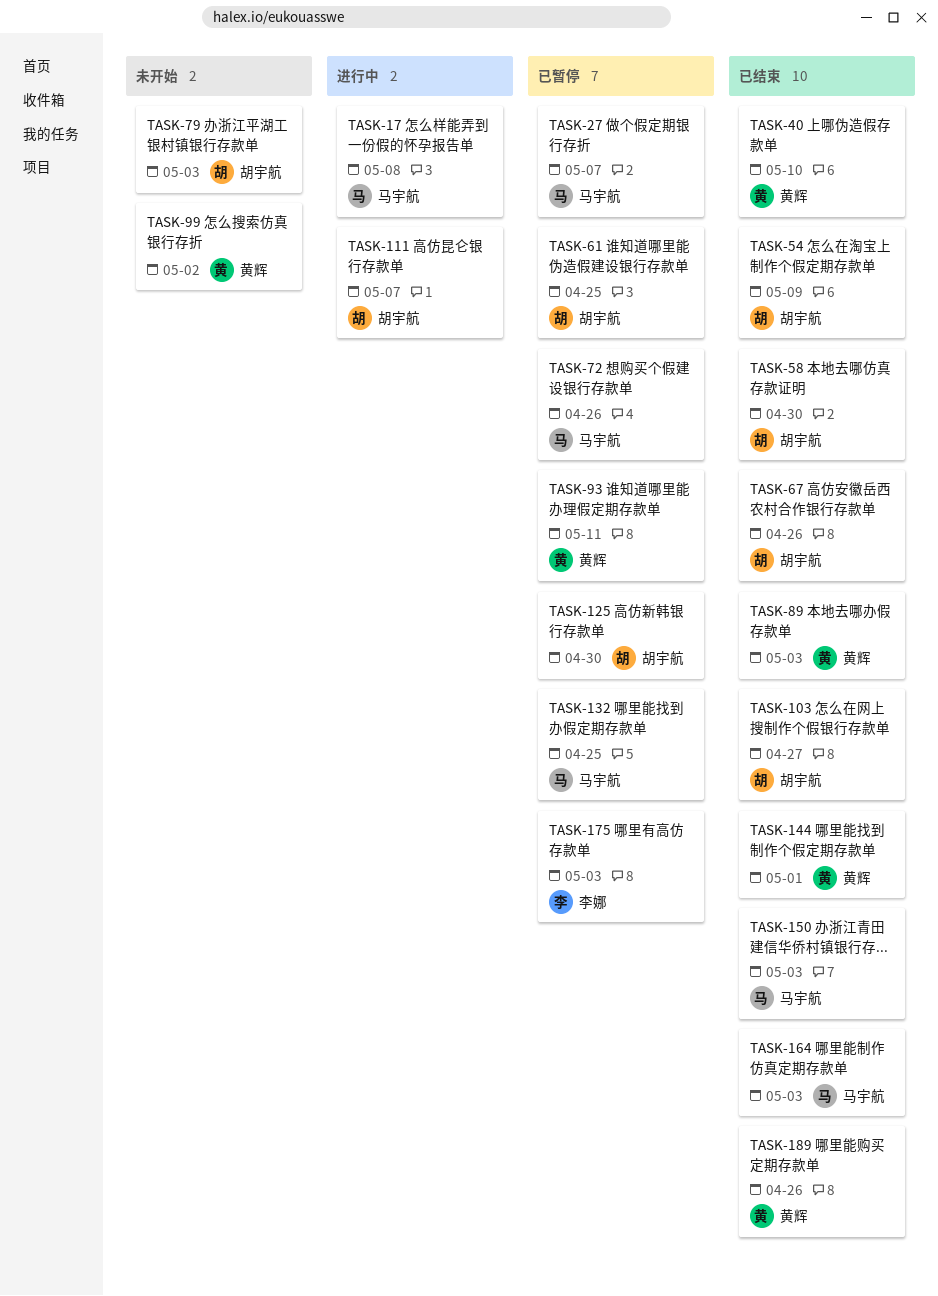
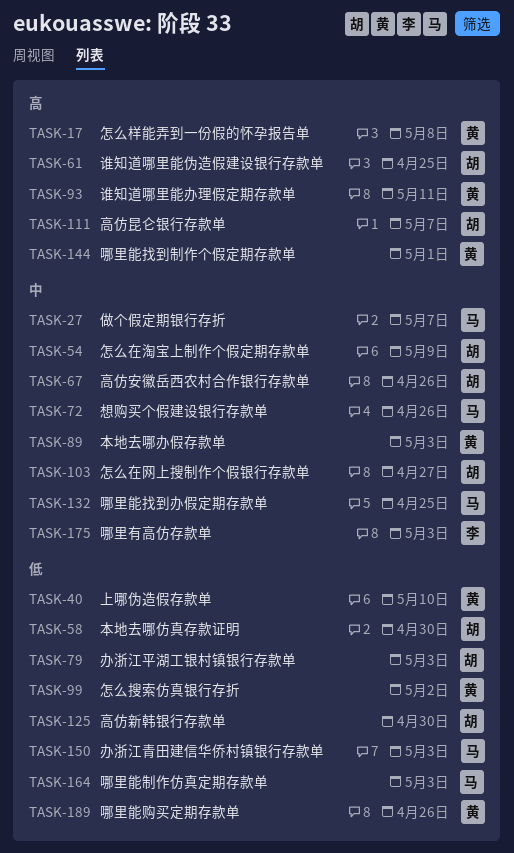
TASK-17, owner: 马宇航 -> 黄辉

